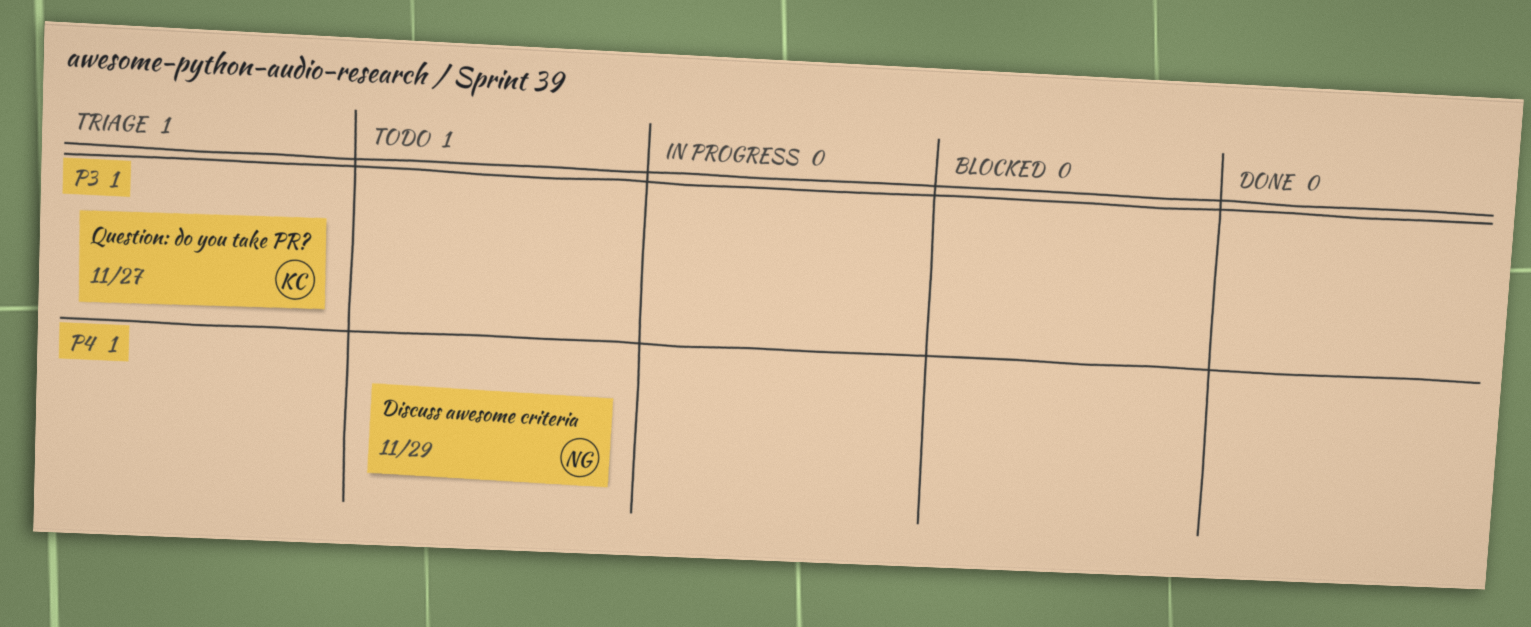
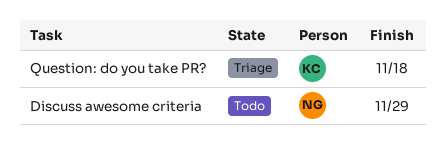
Question: do you take PR?, due: Nov 27 -> Nov 18

